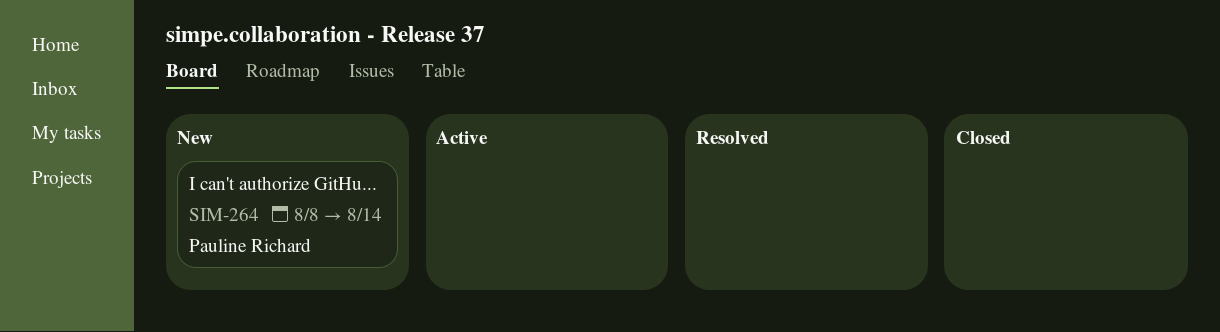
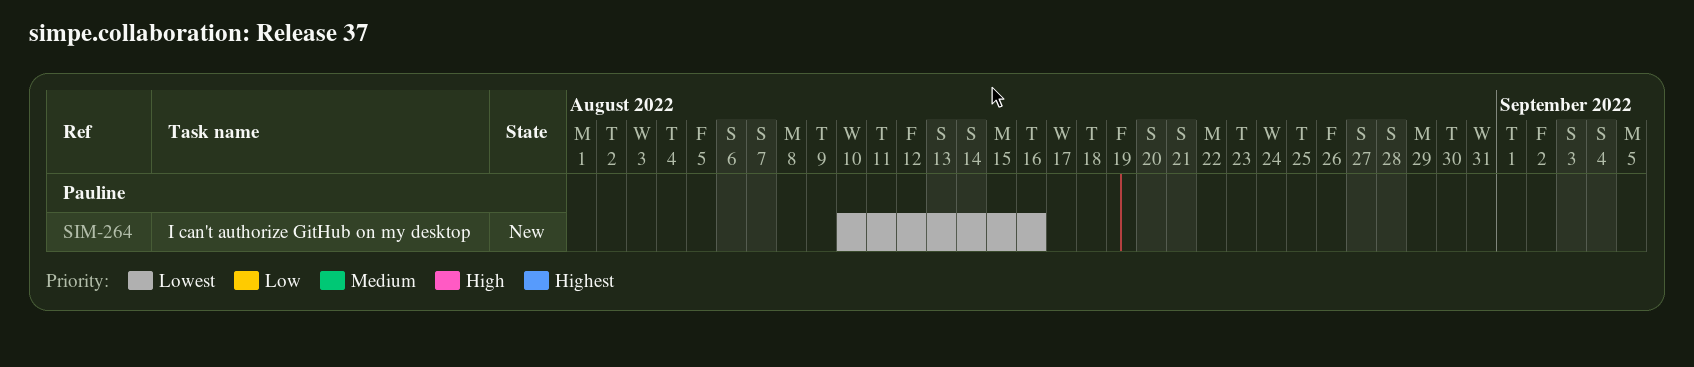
SIM-264, start: Aug 8 -> Aug 10
SIM-264, due: Aug 14 -> Aug 16

